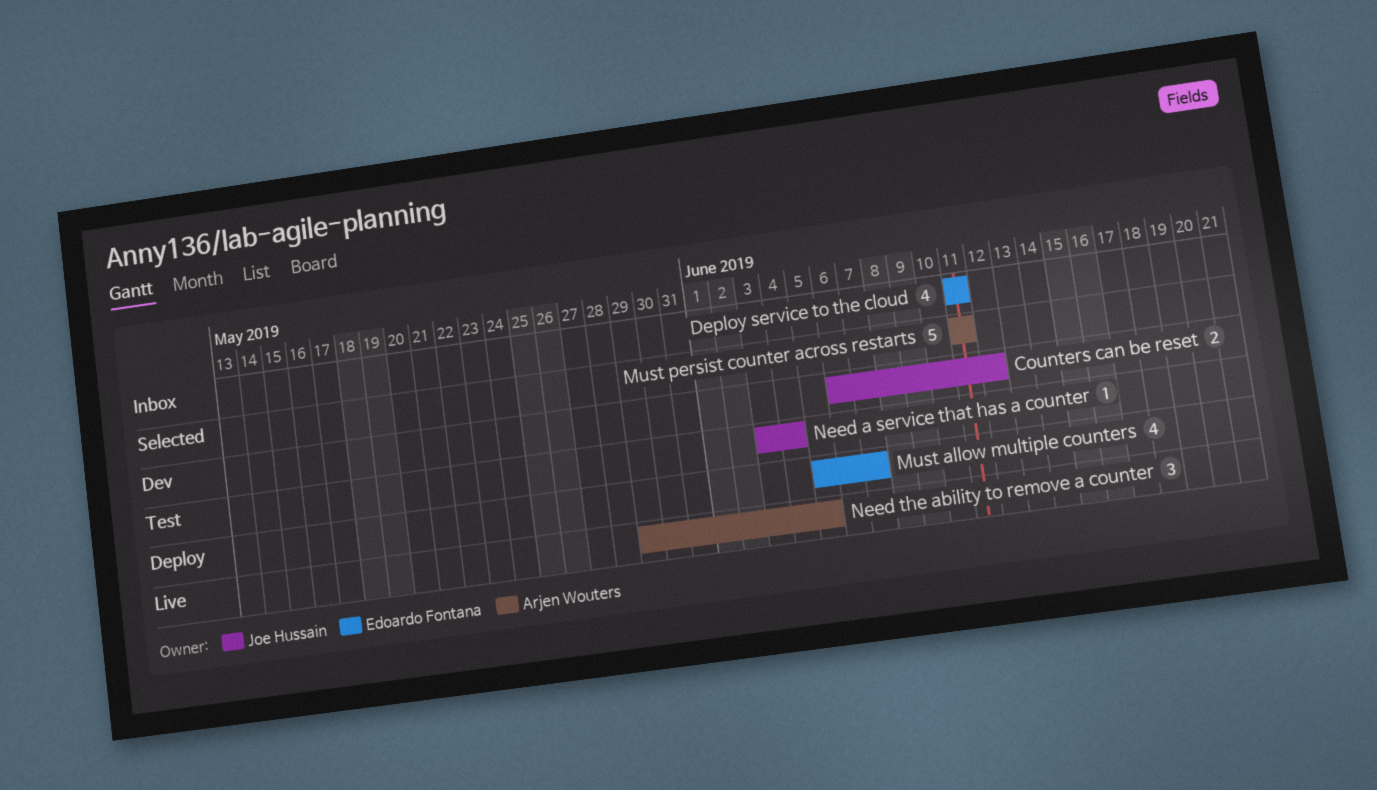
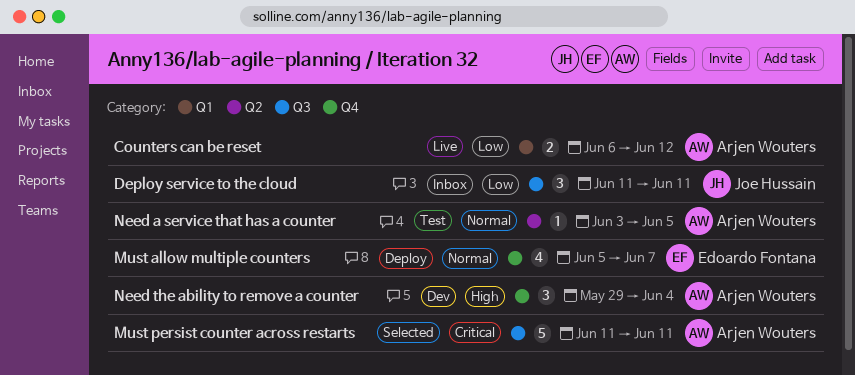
Counters can be reset, status: Dev -> Live
Counters can be reset, owner: Joe Hussain -> Arjen Wouters
Deploy service to the cloud, owner: Edoardo Fontana -> Joe Hussain
Deploy service to the cloud, estimate: 4 -> 3
Need a service that has a counter, owner: Joe Hussain -> Arjen Wouters
Need a service that has a counter, due: Jun 4 -> Jun 5
Need the ability to remove a counter, status: Live -> Dev
Need the ability to remove a counter, due: Jun 5 -> Jun 4

